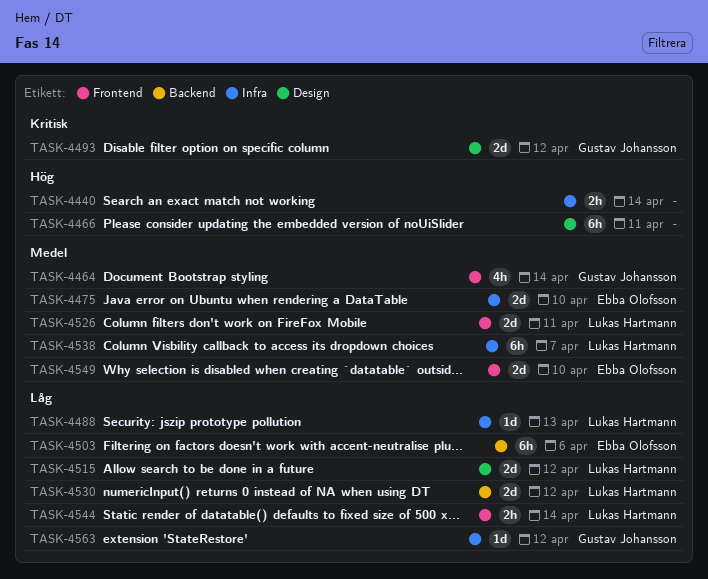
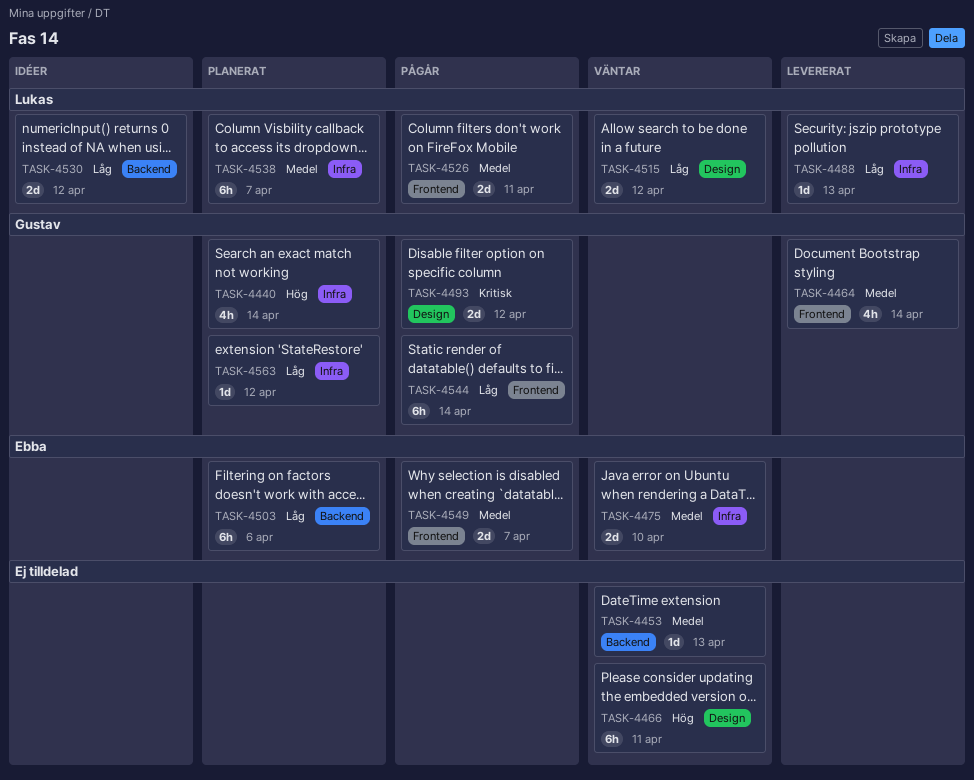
TASK-4440, owner: none -> Gustav Johansson
TASK-4440, estimate: 2h -> 4h
TASK-4453: none -> present
TASK-4544, owner: Lukas Hartmann -> Gustav Johansson
TASK-4544, estimate: 2h -> 6h
TASK-4549, due: Apr 10 -> Apr 7

